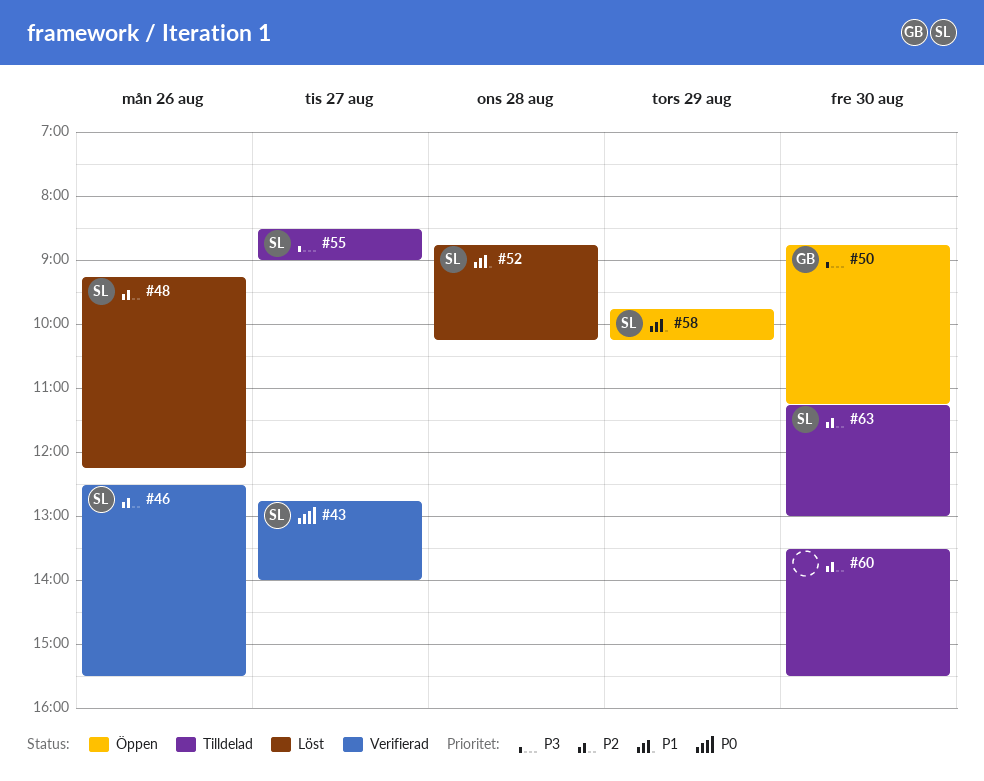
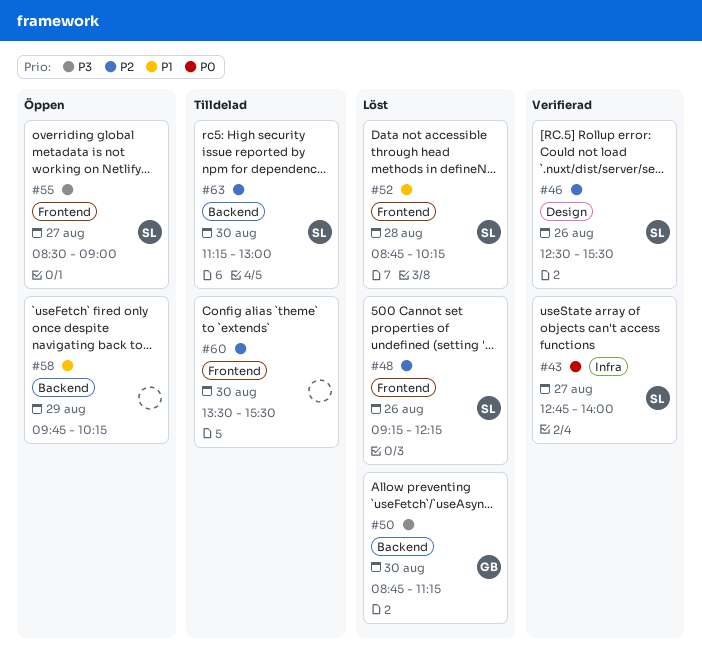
#50, status: Öppen -> Löst
#55, status: Tilldelad -> Öppen
#58, owner: SL -> none

